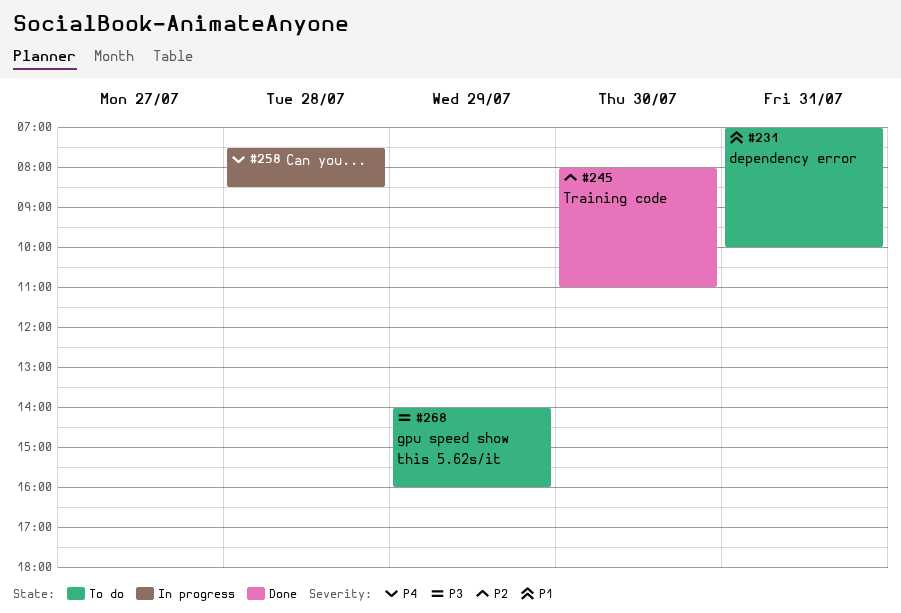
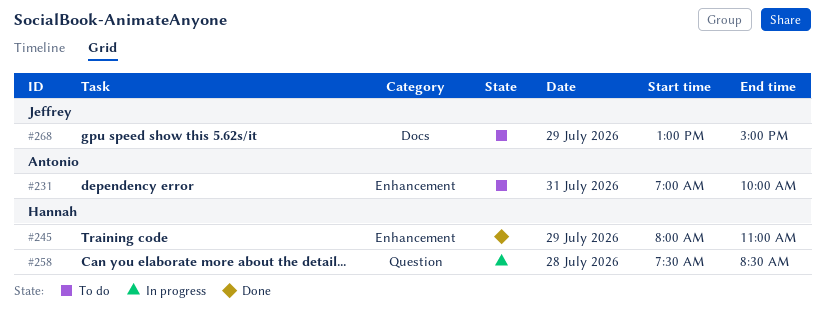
#245, day: Jul 30 -> Jul 29
#268, begins: 14:00 -> 13:00
#268, ends: 16:00 -> 15:00

